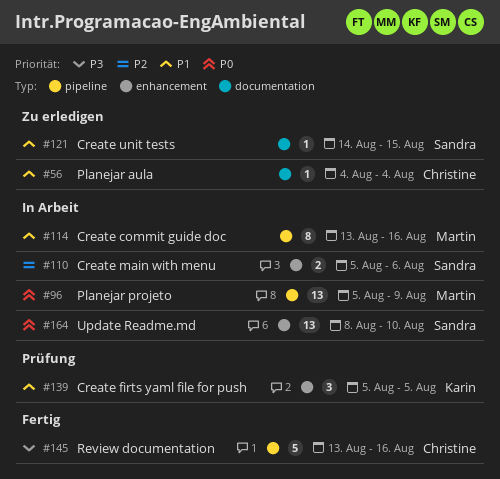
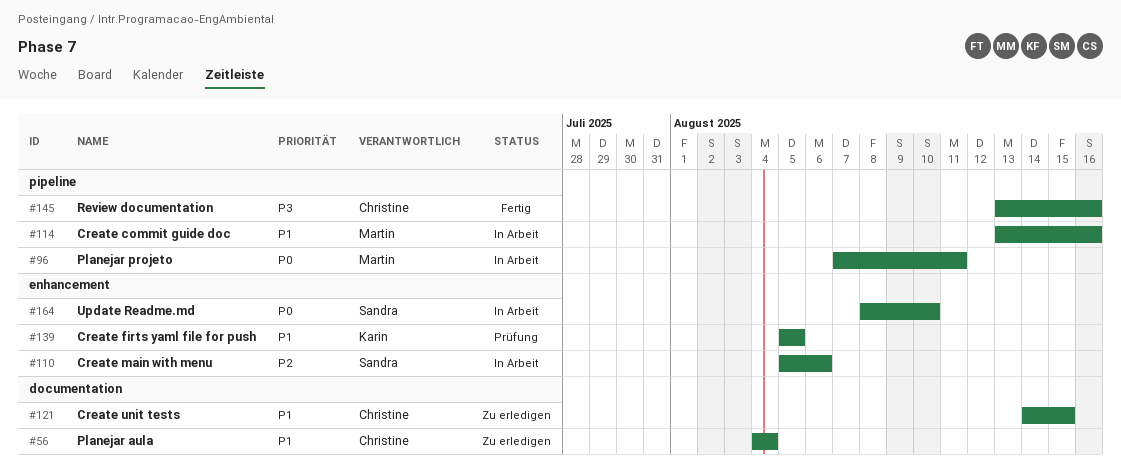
#96, start: Aug 5 -> Aug 7
#96, due: Aug 9 -> Aug 11
#121, owner: Sandra -> Christine

